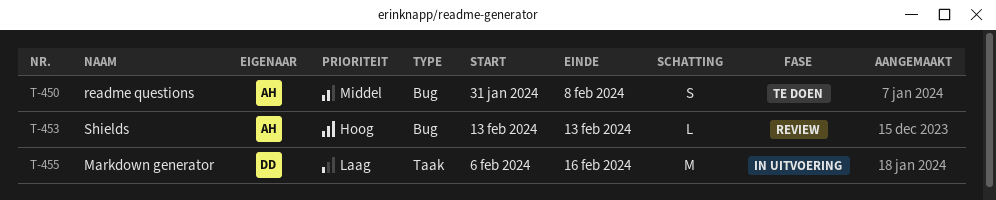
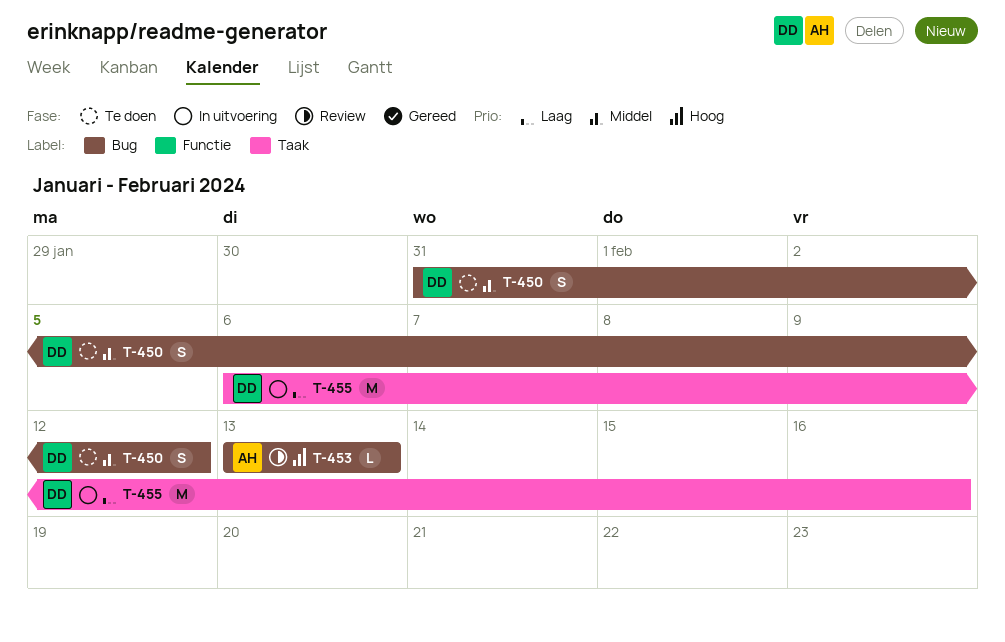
T-450, owner: AH -> DD
T-450, due: Feb 8 -> Feb 12

